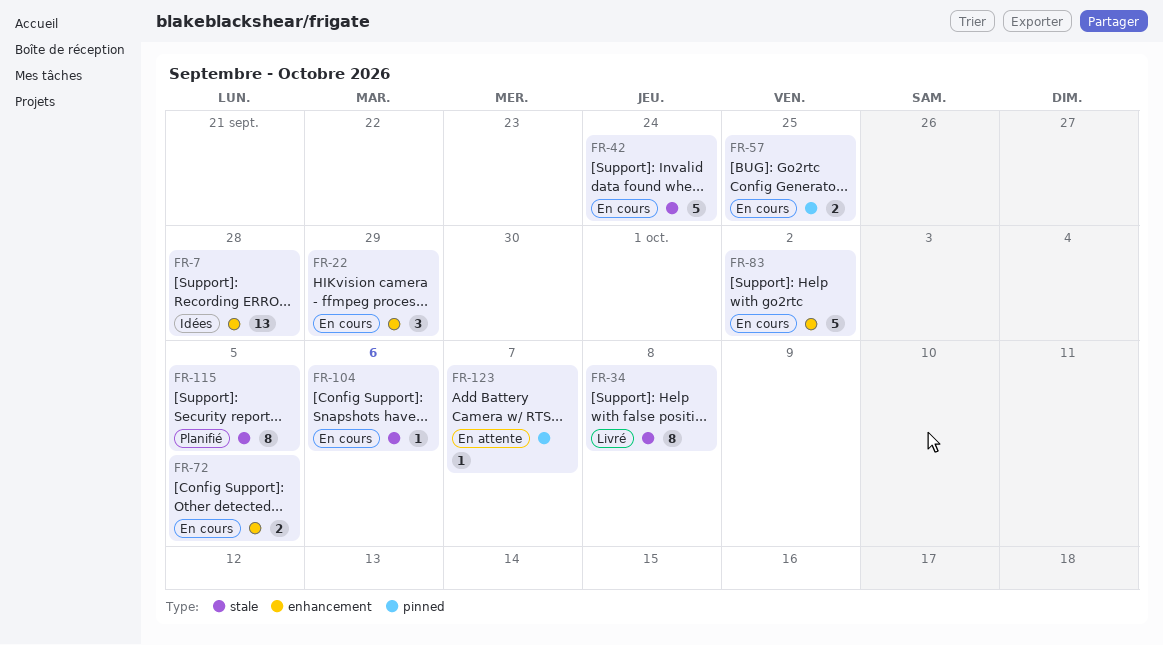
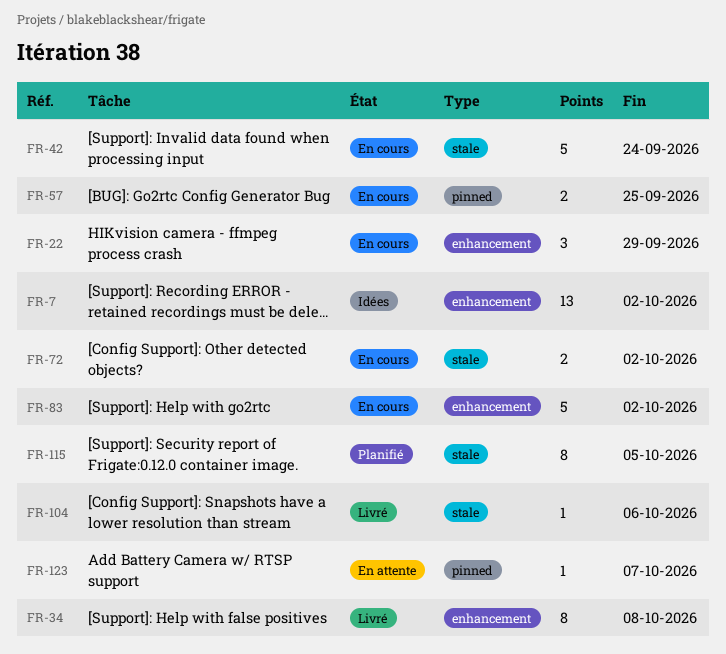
FR-7, due: Sep 28 -> Oct 2
FR-34, label: stale -> enhancement
FR-72, label: enhancement -> stale
FR-72, due: Oct 5 -> Oct 2
FR-104, status: En cours -> Livré

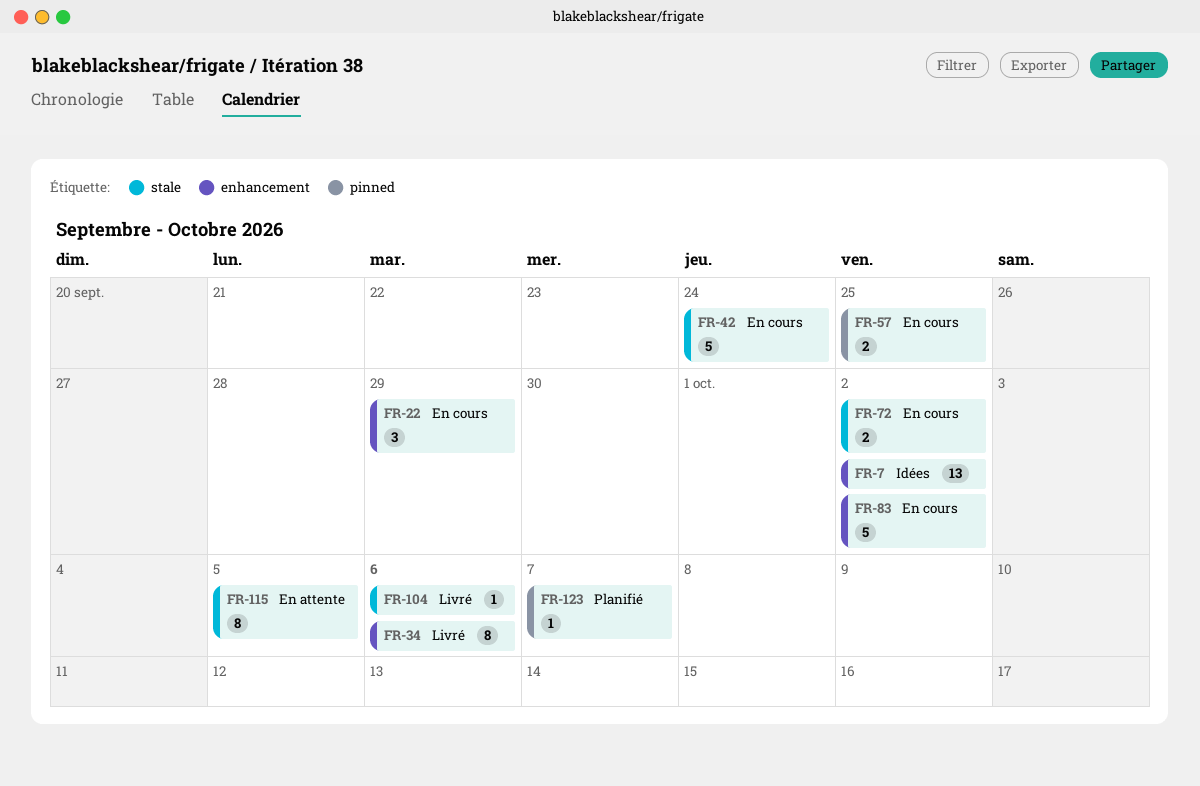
FR-34, due: Oct 8 -> Oct 6
FR-115, status: Planifié -> En attente
FR-123, status: En attente -> Planifié

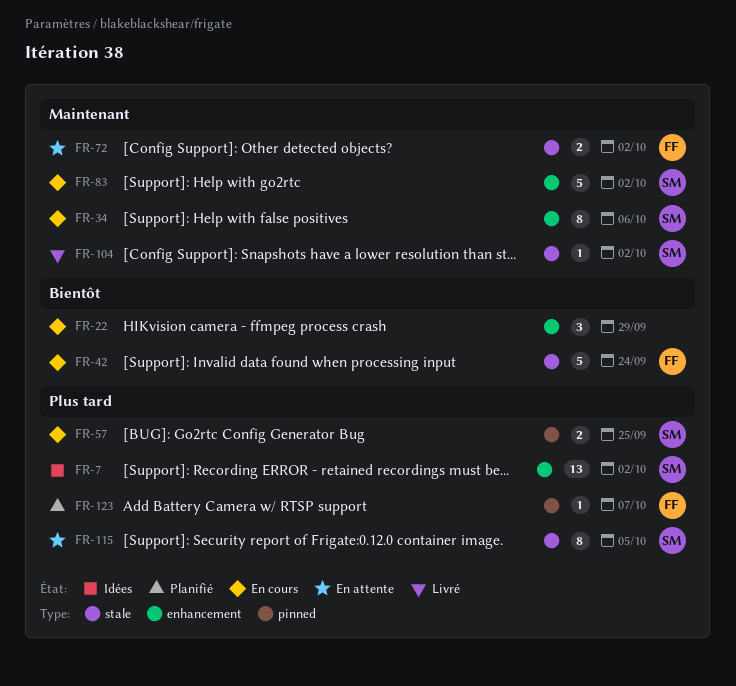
FR-34, status: Livré -> En cours
FR-72, status: En cours -> En attente
FR-104, due: Oct 6 -> Oct 2

